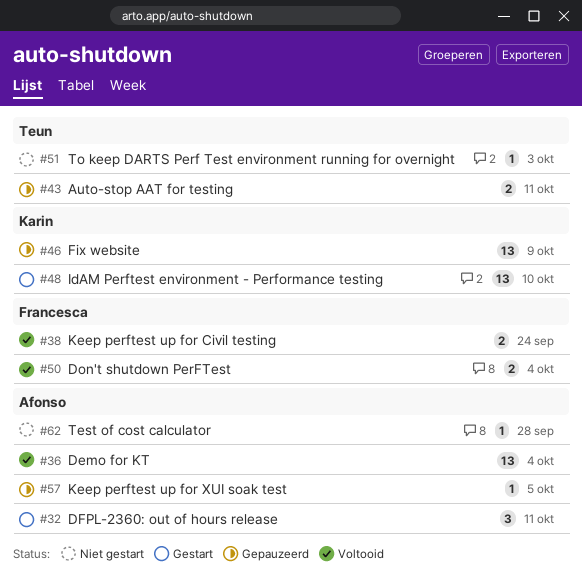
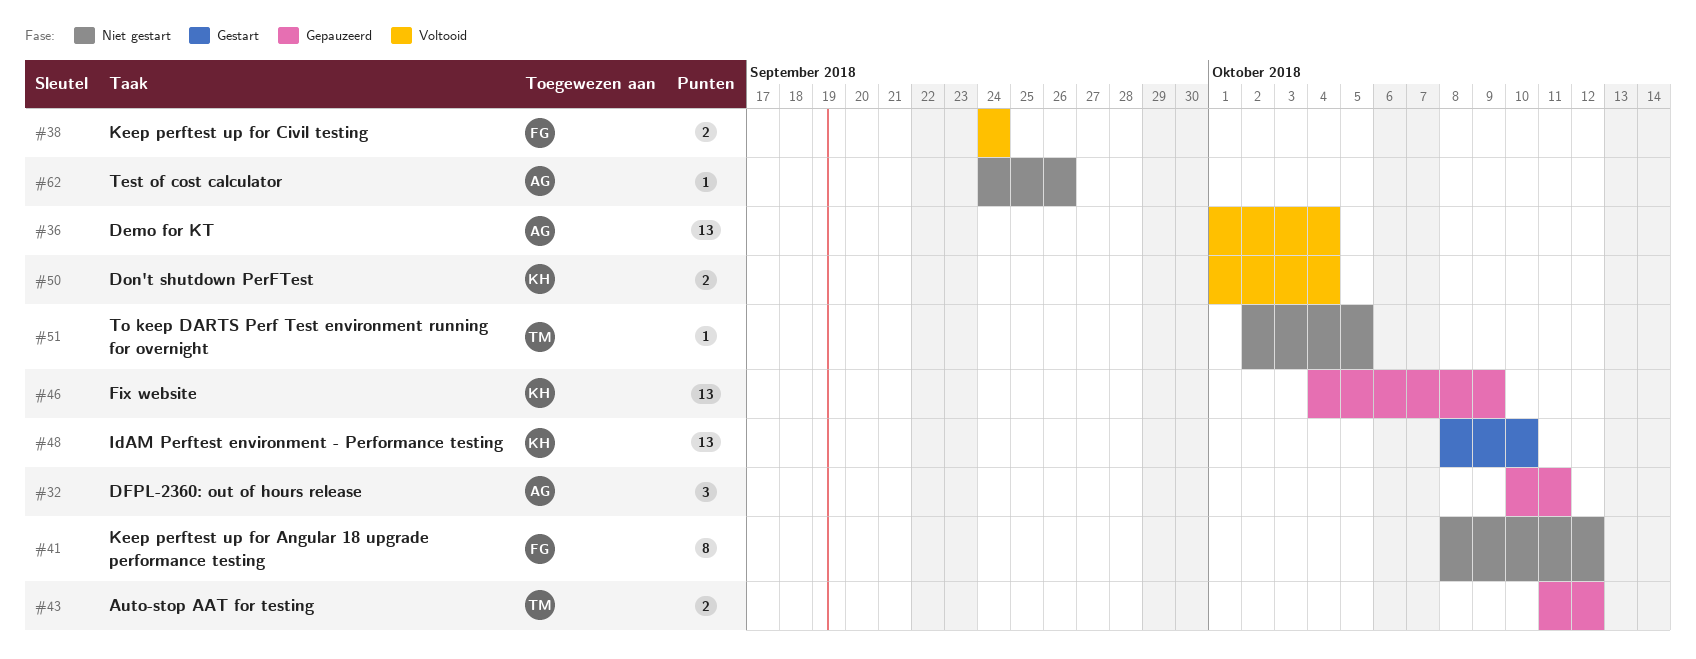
#32, status: Gestart -> Gepauzeerd
#41: none -> present
#43, due: Oct 11 -> Oct 12
#50, owner: Francesca -> Karin
#51, due: Oct 3 -> Oct 5
#57: present -> none
#62, due: Sep 28 -> Sep 26

